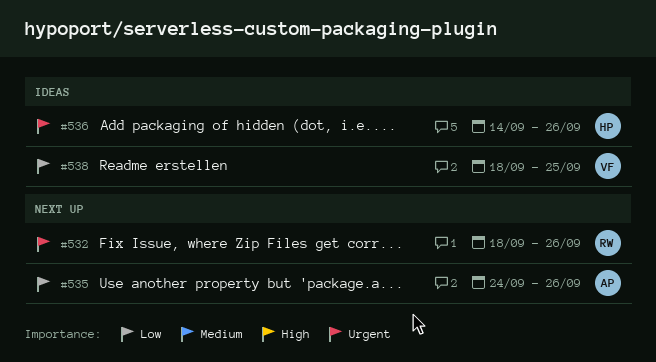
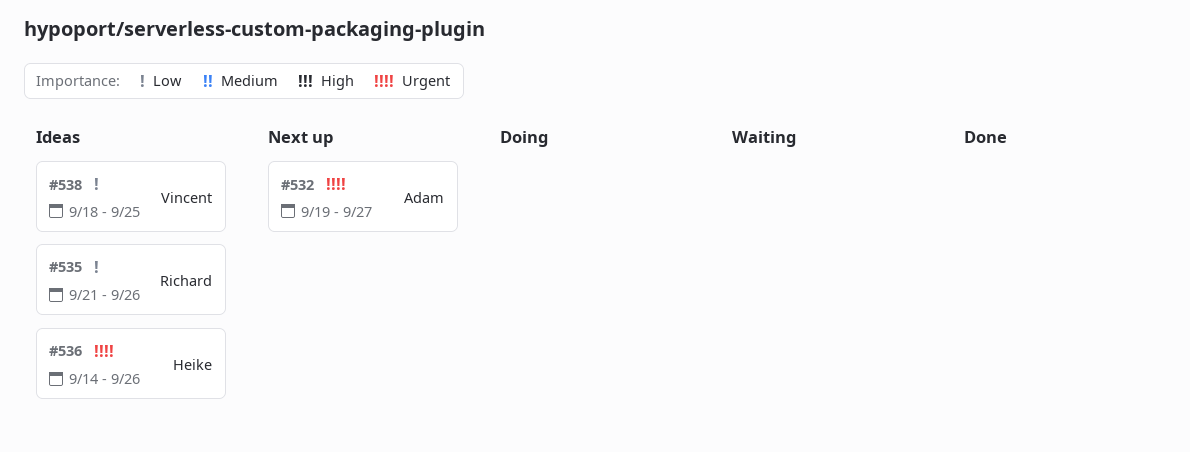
#532, owner: Richard -> Adam
#532, start: Sep 18 -> Sep 19
#532, due: Sep 26 -> Sep 27
#535, status: Next up -> Ideas
#535, owner: Adam -> Richard
#535, start: Sep 24 -> Sep 21

